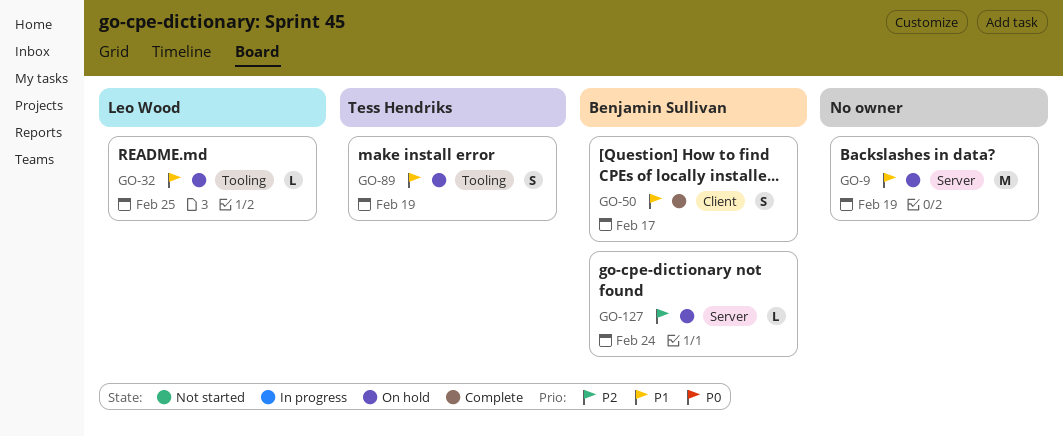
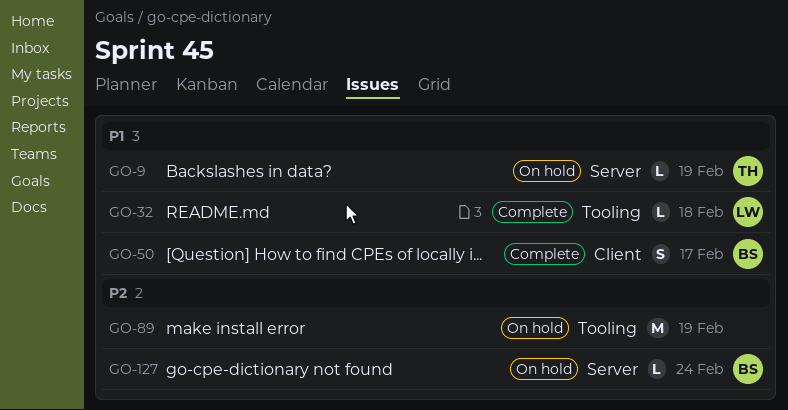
GO-9, owner: none -> Tess Hendriks
GO-9, estimate: M -> L
GO-32, status: On hold -> Complete
GO-32, due: Feb 25 -> Feb 18
GO-89, owner: Tess Hendriks -> none
GO-89, priority: P1 -> P2
GO-89, estimate: S -> M

